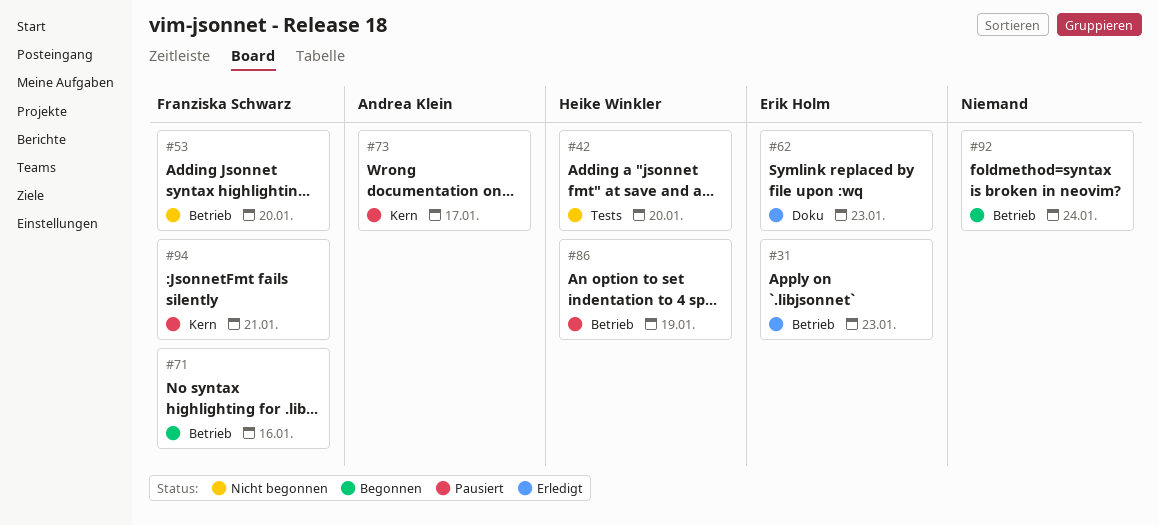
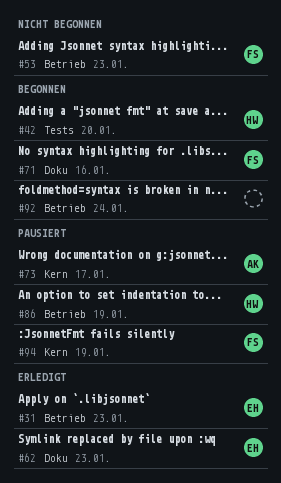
#42, status: Nicht begonnen -> Begonnen
#53, due: Jan 20 -> Jan 23
#71, label: Betrieb -> Doku
#94, due: Jan 21 -> Jan 19

